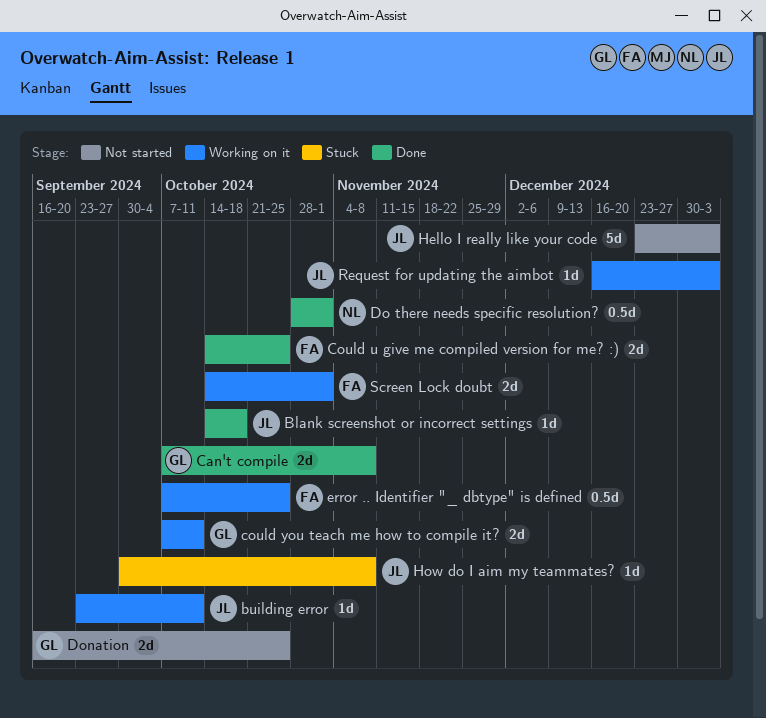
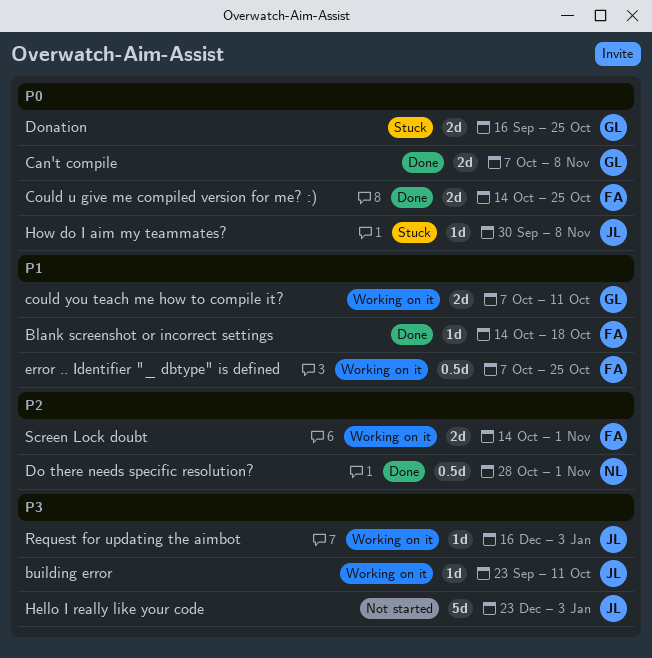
Blank screenshot or incorrect settings, owner: JL -> FA
Donation, status: Not started -> Stuck

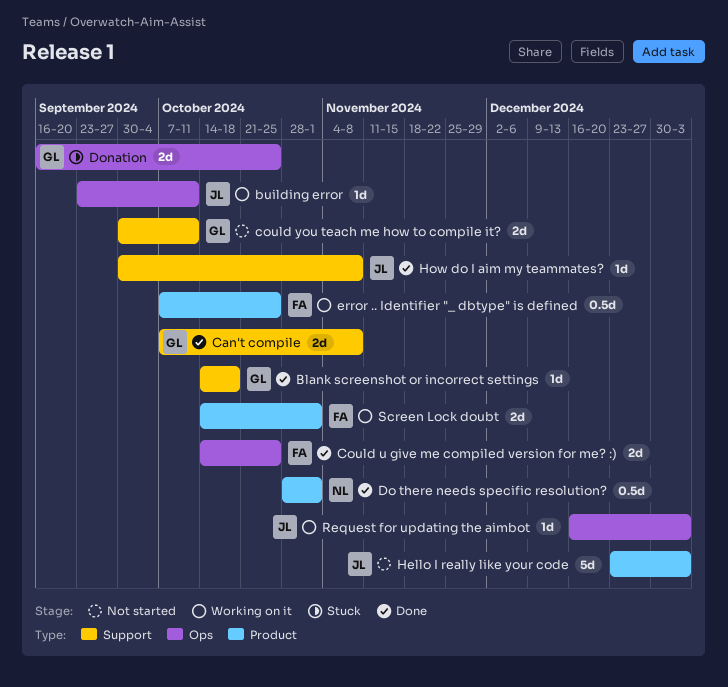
Blank screenshot or incorrect settings, owner: FA -> GL
could you teach me how to compile it?, status: Working on it -> Not started
could you teach me how to compile it?, start: Oct 7 -> Sep 30
How do I aim my teammates?, status: Stuck -> Done

